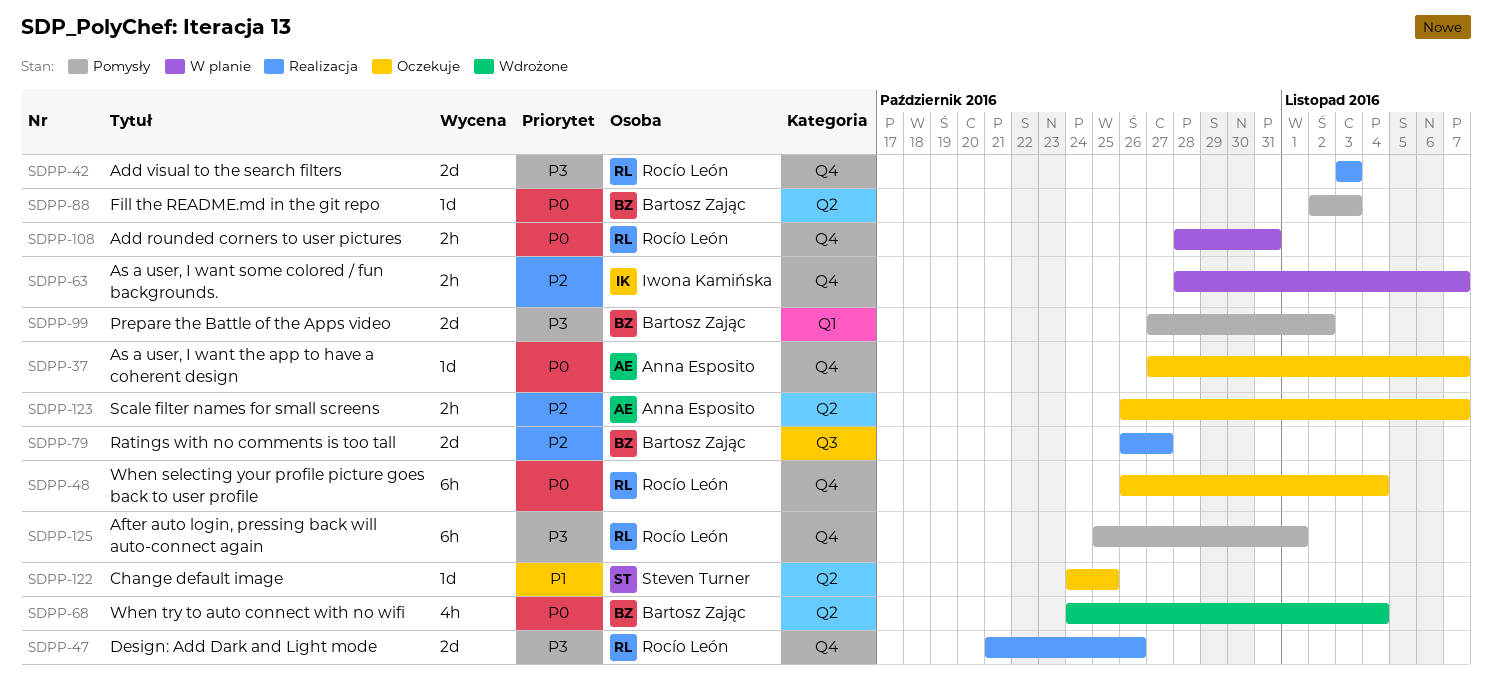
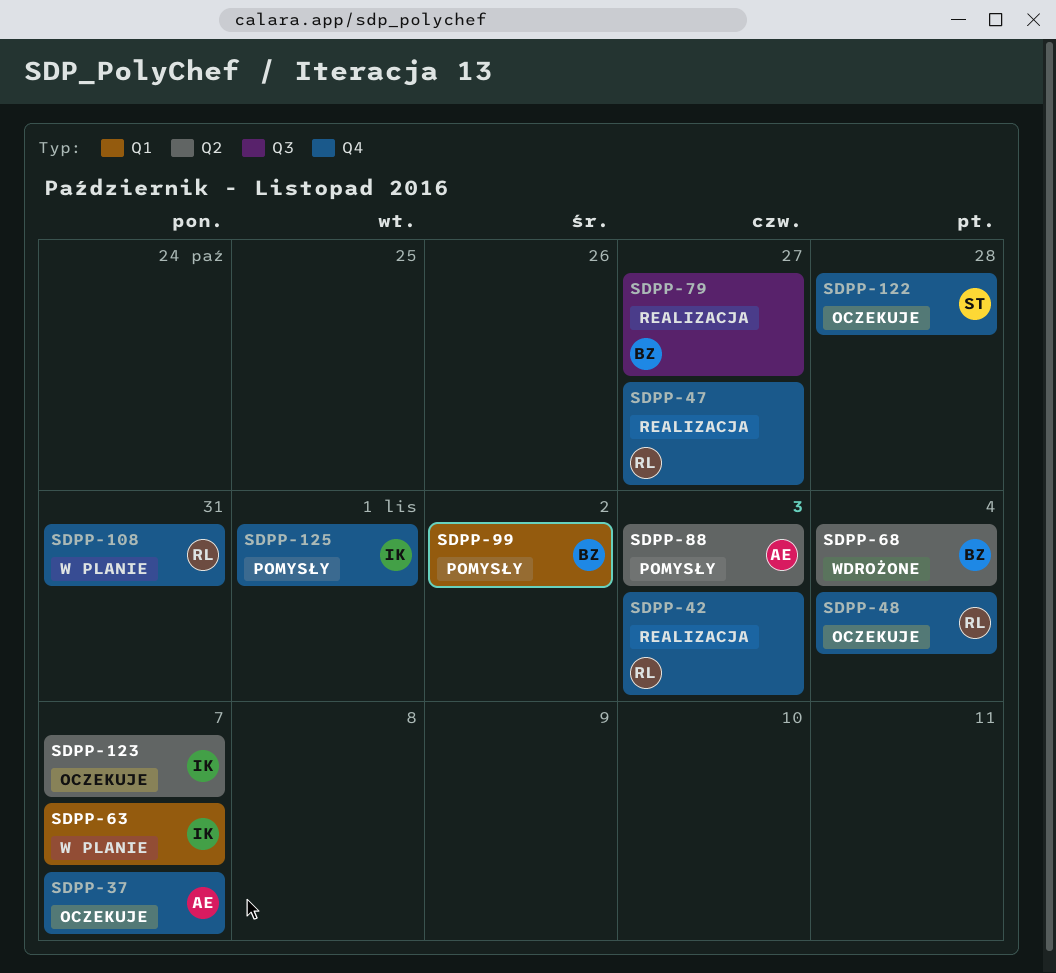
SDPP-47, due: Oct 26 -> Oct 27
SDPP-63, label: Q4 -> Q1
SDPP-88, owner: Bartosz Zając -> Anna Esposito
SDPP-122, label: Q2 -> Q4
SDPP-122, due: Oct 25 -> Oct 28
SDPP-123, owner: Anna Esposito -> Iwona Kamińska
SDPP-125, owner: Rocío León -> Iwona Kamińska

